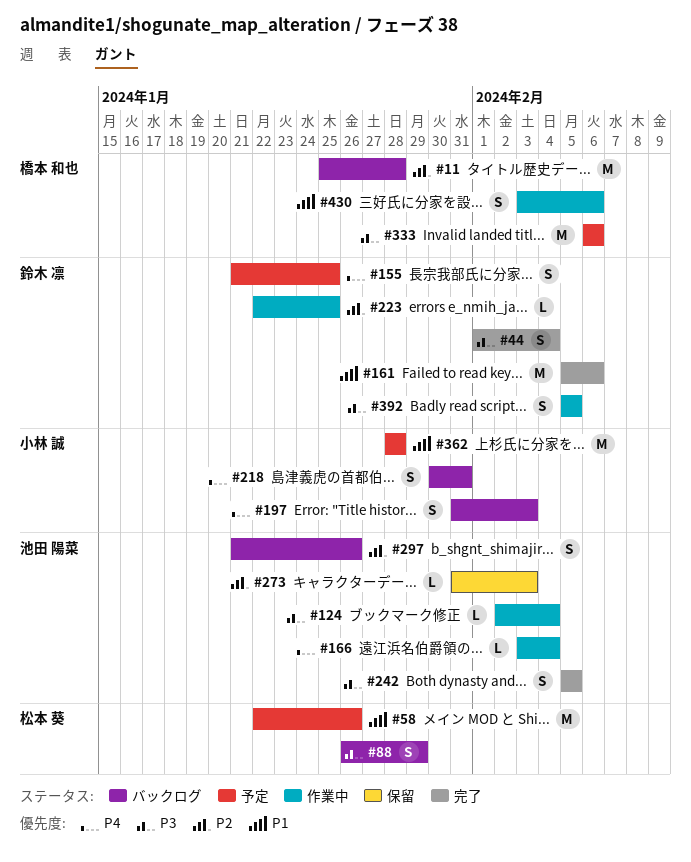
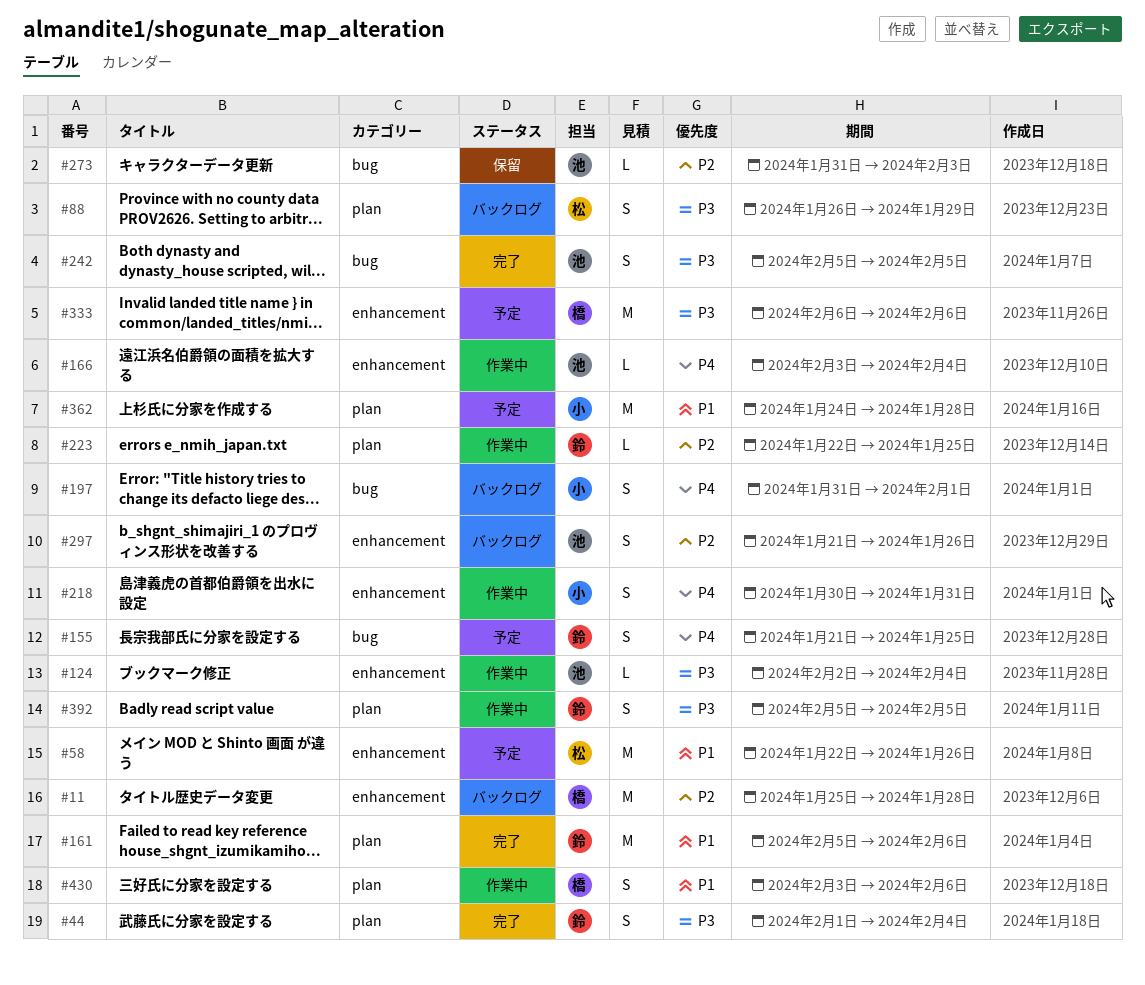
#197, due: Feb 3 -> Feb 1
#218, status: バックログ -> 作業中
#362, start: Jan 28 -> Jan 24

